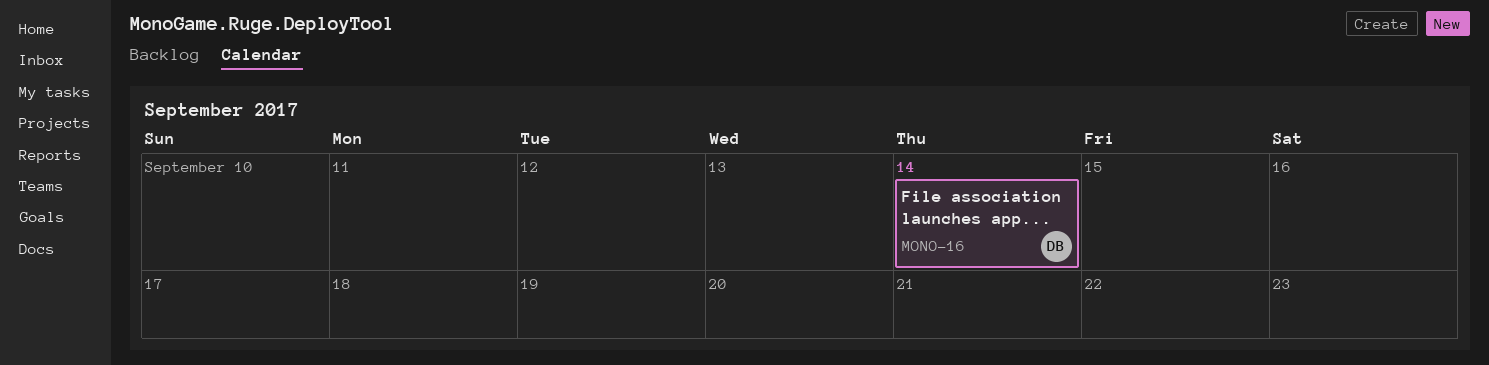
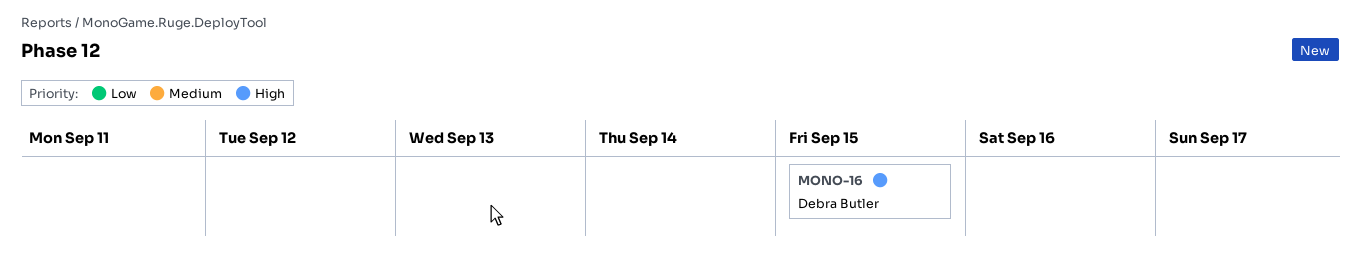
MONO-16, due: Sep 14 -> Sep 15

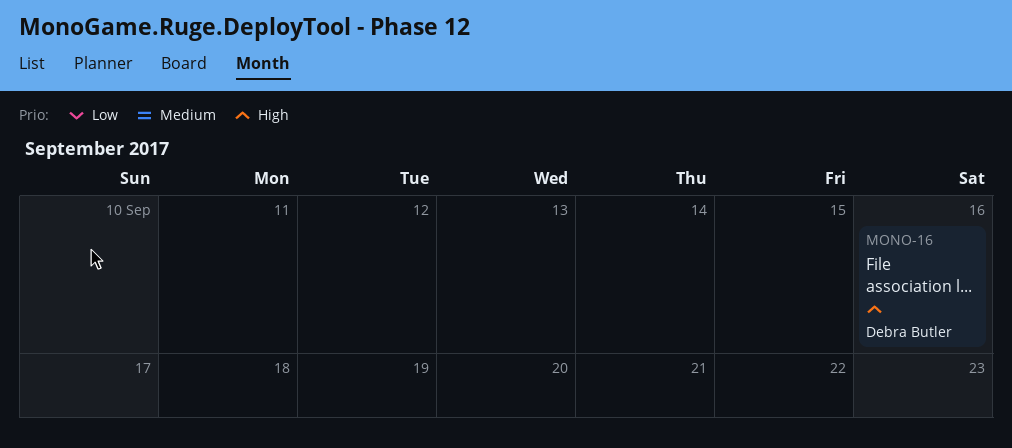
MONO-16, due: Sep 15 -> Sep 16

